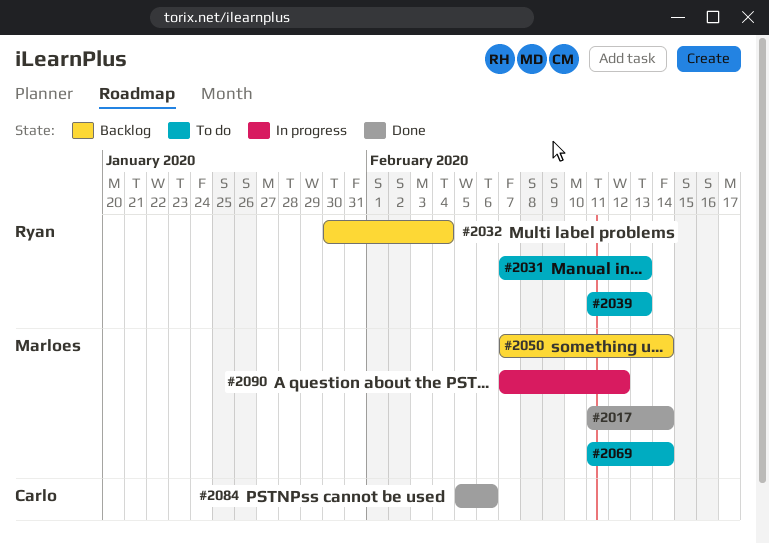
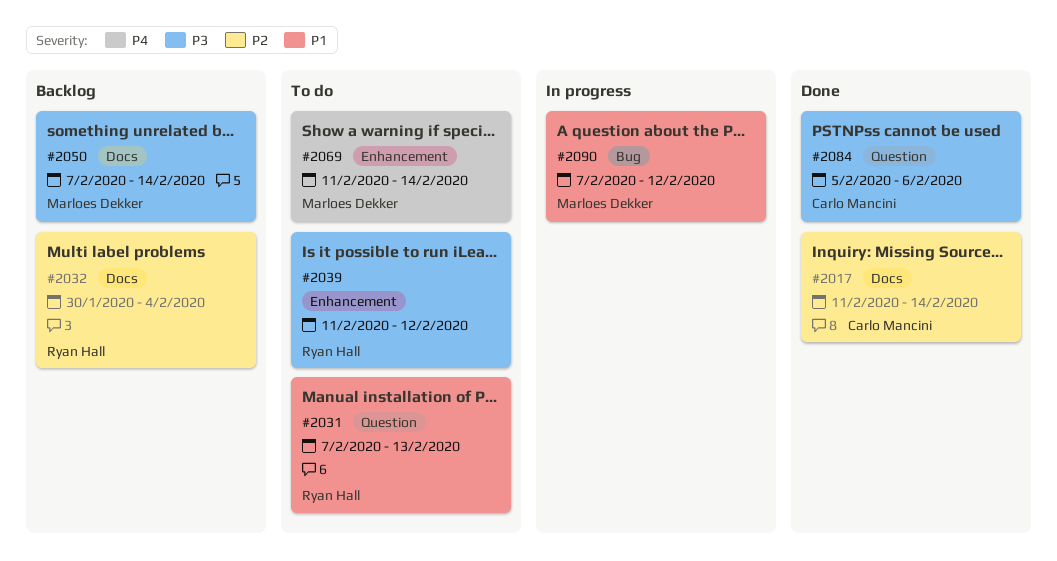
#2017, owner: Marloes Dekker -> Carlo Mancini
#2039, due: Feb 13 -> Feb 12

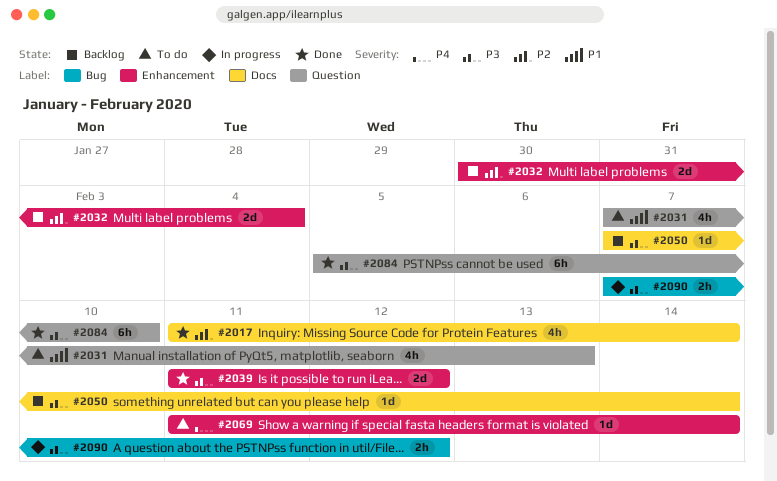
#2032, label: Docs -> Enhancement
#2039, status: To do -> Done
#2084, due: Feb 6 -> Feb 10
#2090, priority: P1 -> P3

